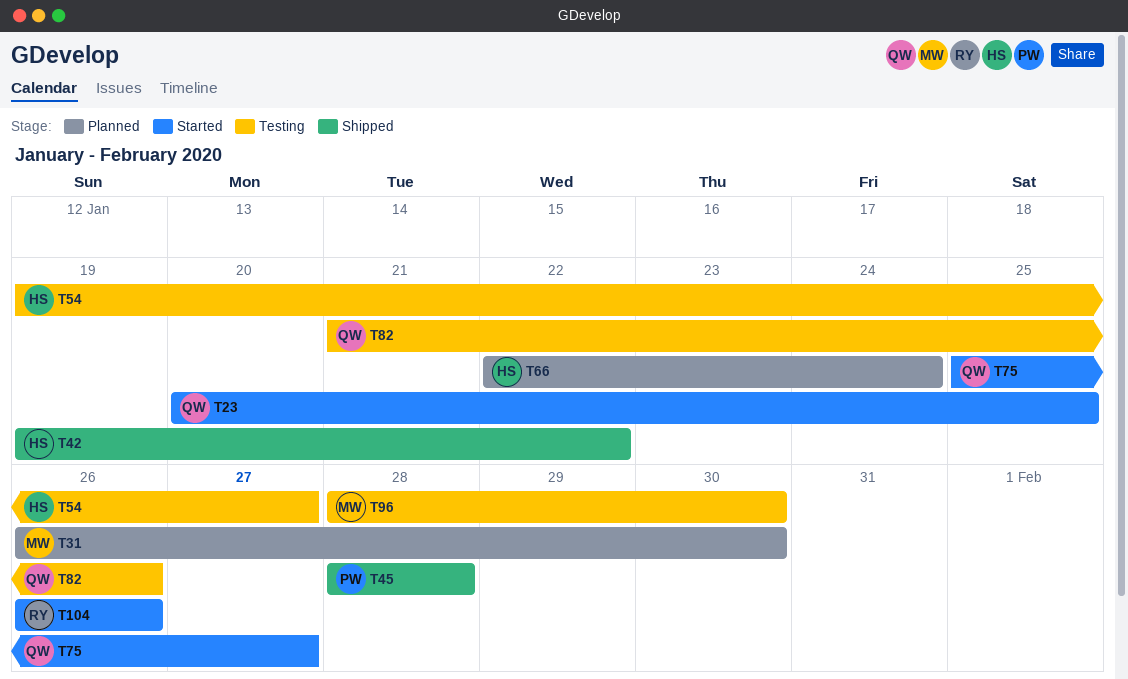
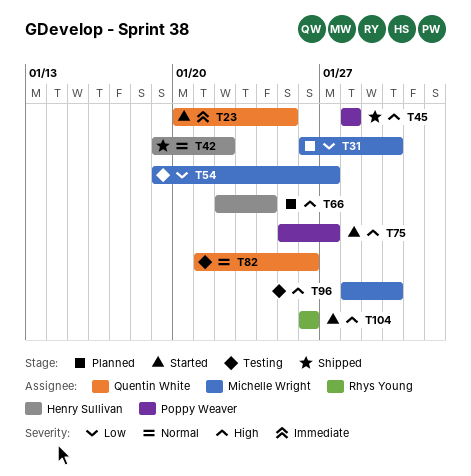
T54, owner: Henry Sullivan -> Michelle Wright
T75, owner: Quentin White -> Poppy Weaver

